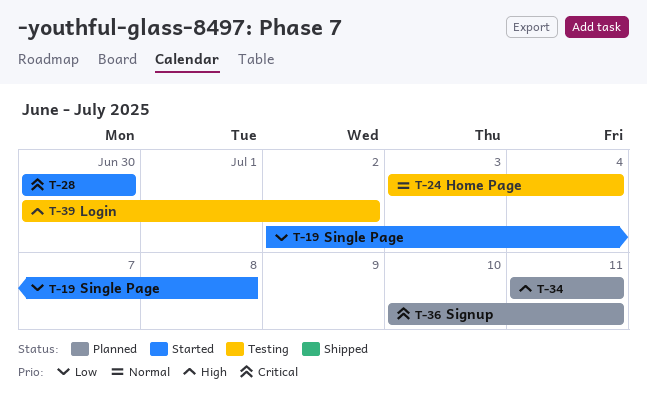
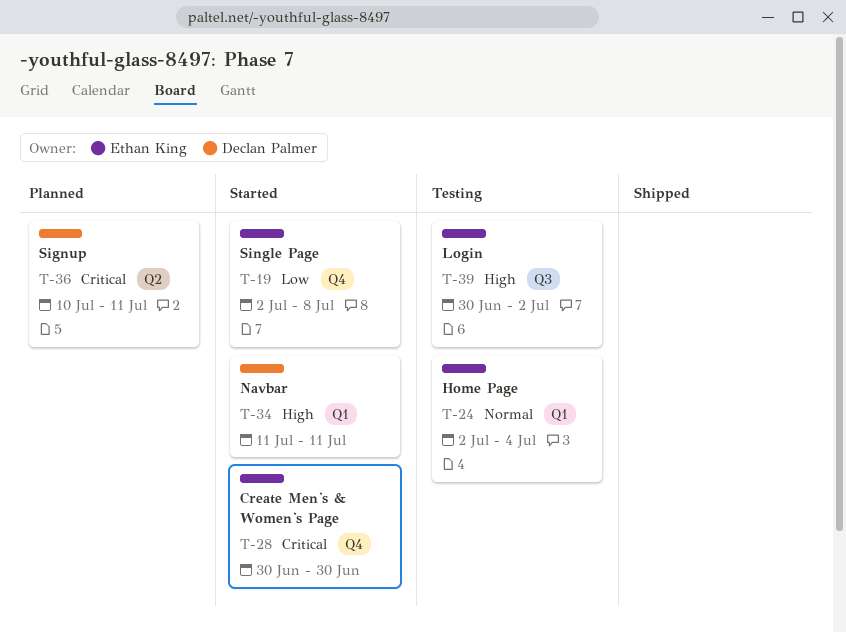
T-24, start: Jul 3 -> Jul 2
T-34, status: Planned -> Started

